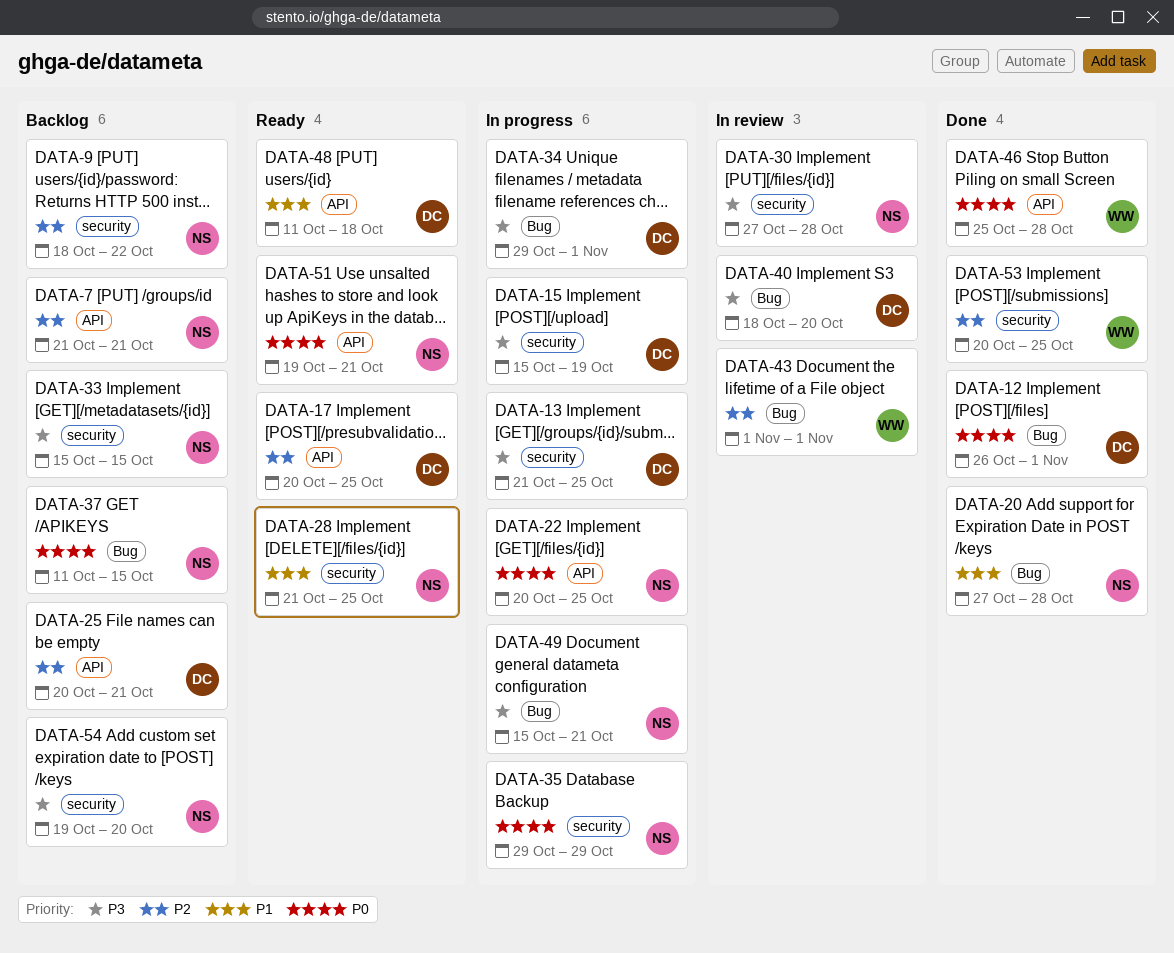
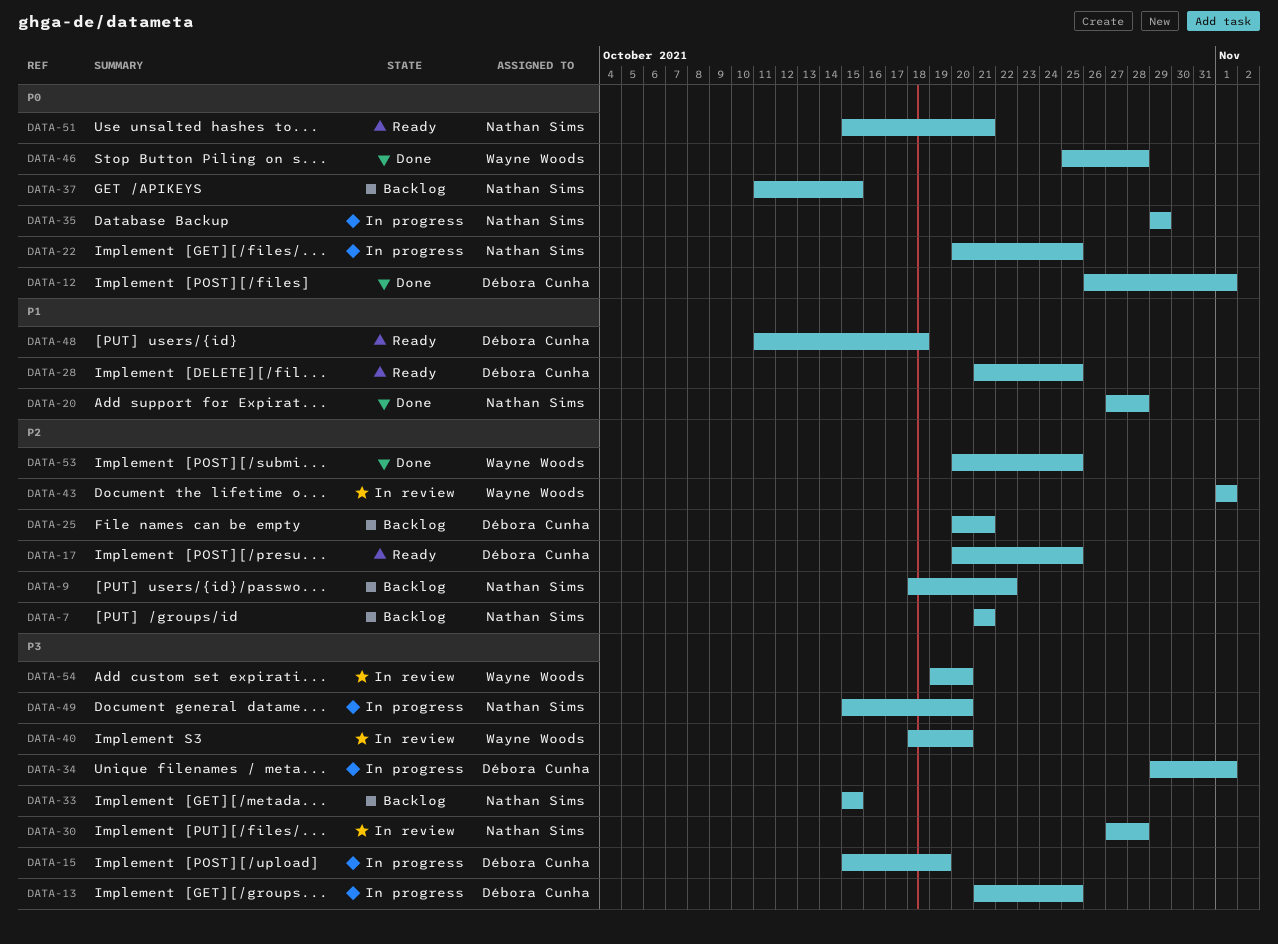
DATA-28, owner: Nathan Sims -> Débora Cunha
DATA-40, owner: Débora Cunha -> Wayne Woods
DATA-49, due: Oct 21 -> Oct 20
DATA-51, start: Oct 19 -> Oct 15
DATA-54, status: Backlog -> In review
DATA-54, owner: Nathan Sims -> Wayne Woods

